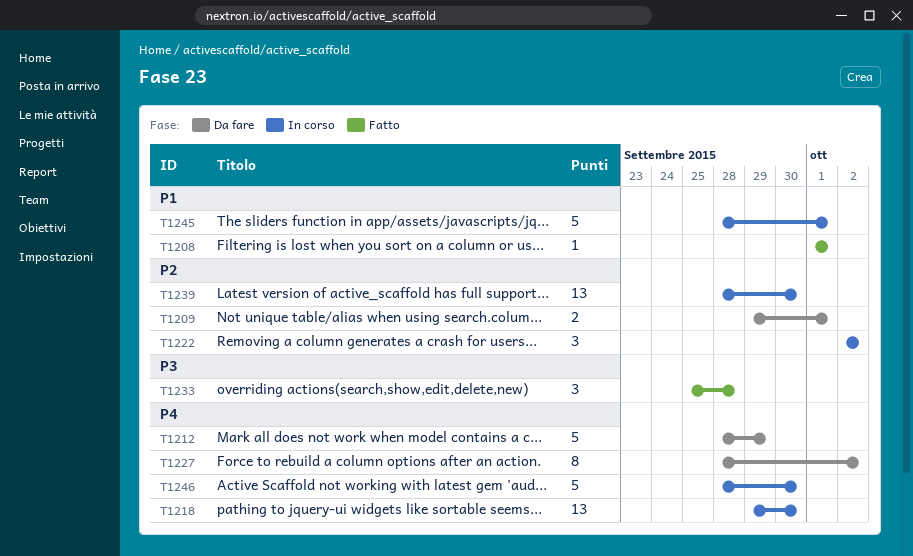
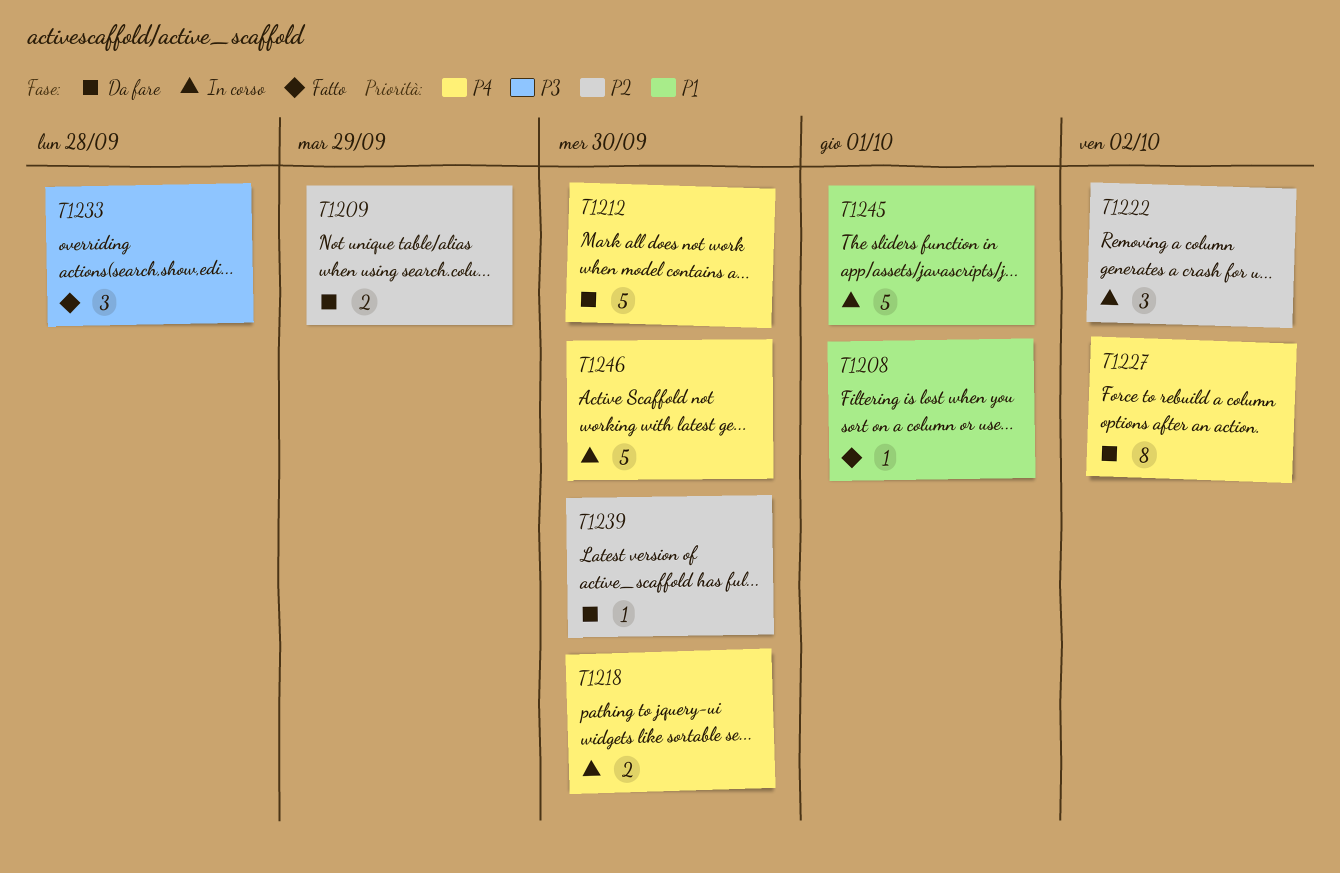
T1209, due: Oct 1 -> Sep 29
T1212, due: Sep 29 -> Sep 30
T1218, estimate: 13 -> 2
T1239, status: In corso -> Da fare
T1239, estimate: 13 -> 1

